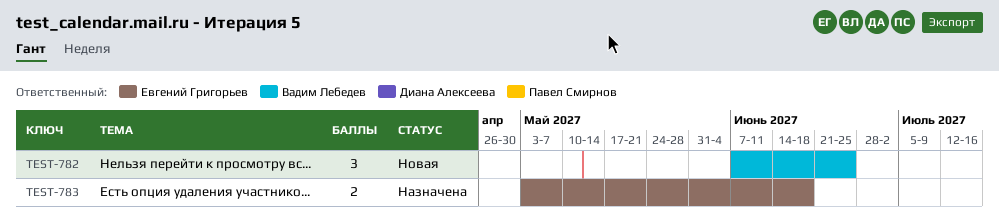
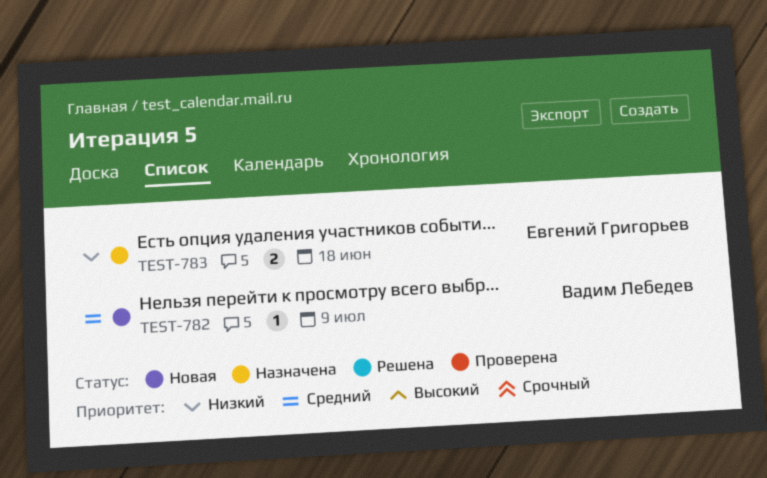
TEST-782, estimate: 3 -> 1
TEST-782, due: Jun 25 -> Jul 9

